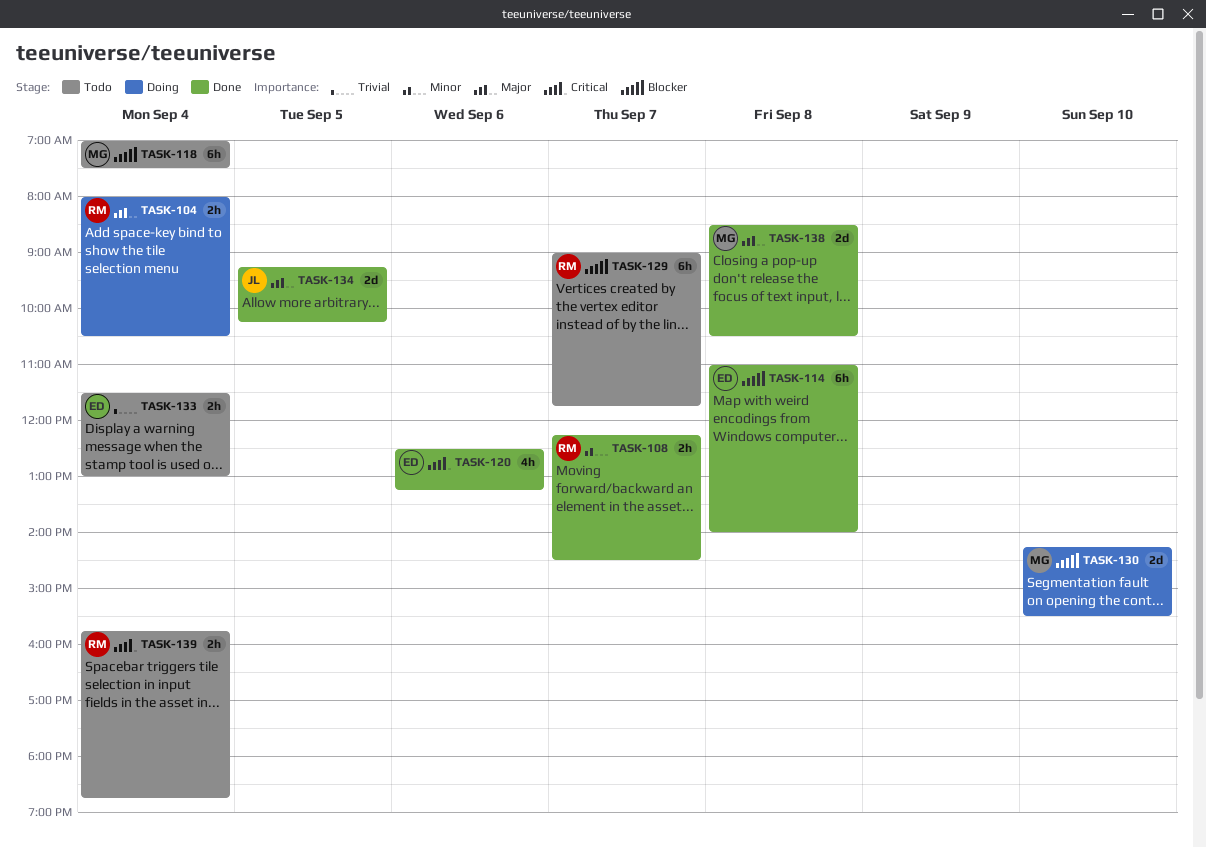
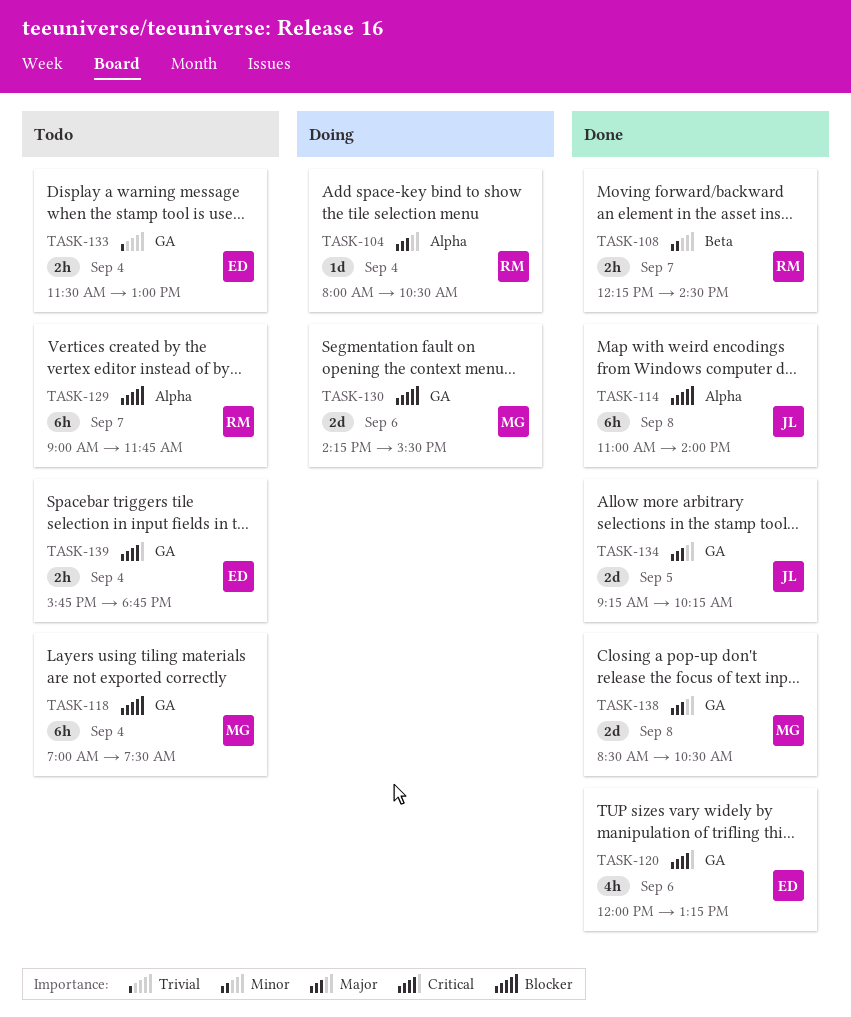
TASK-104, estimate: 2h -> 1d
TASK-114, owner: ED -> JL
TASK-120, begins: 12:30 -> 12:00
TASK-130, day: Sep 10 -> Sep 6
TASK-139, owner: RM -> ED

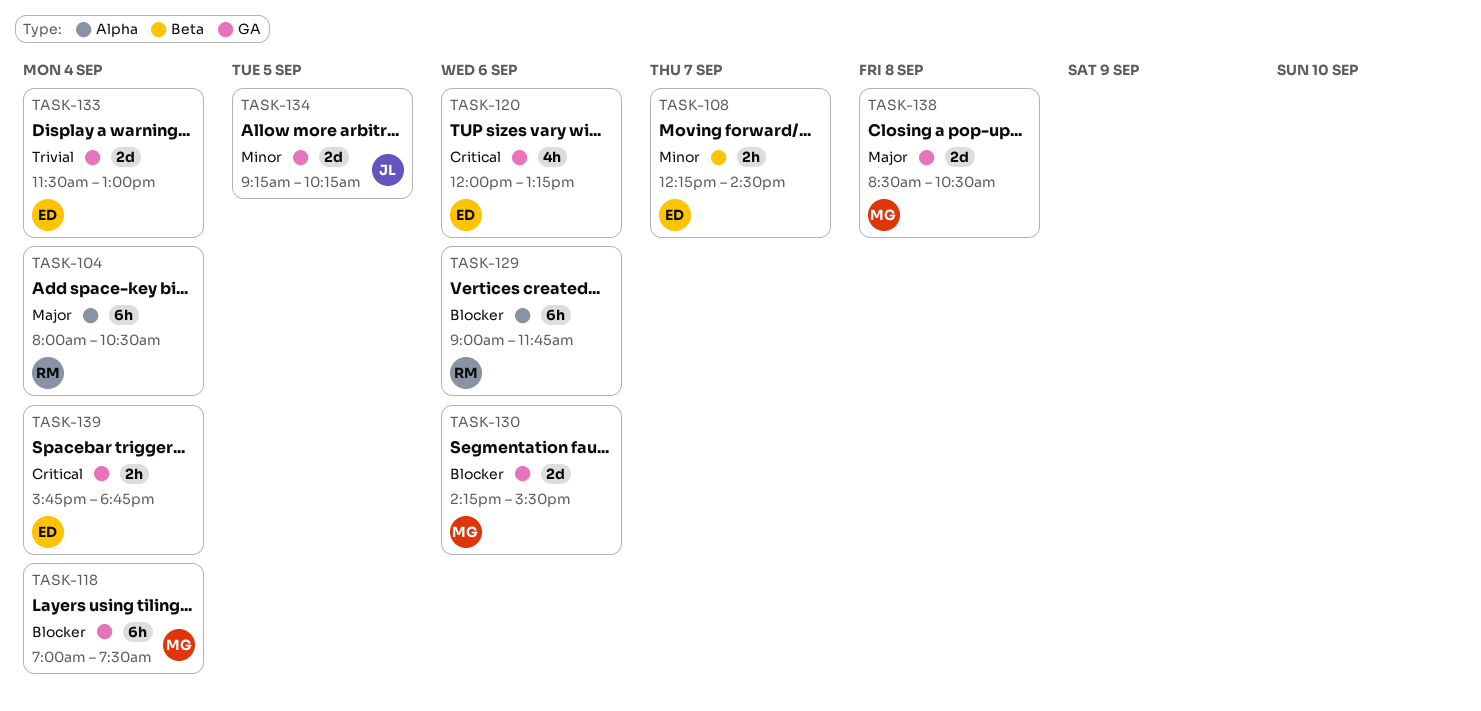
TASK-104, estimate: 1d -> 6h
TASK-108, owner: RM -> ED
TASK-114: present -> none
TASK-129, day: Sep 7 -> Sep 6
TASK-133, estimate: 2h -> 2d
TASK-134, priority: Major -> Minor

